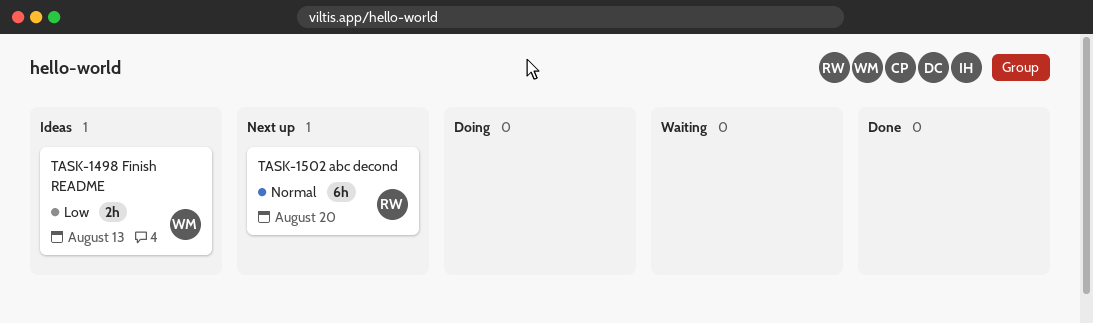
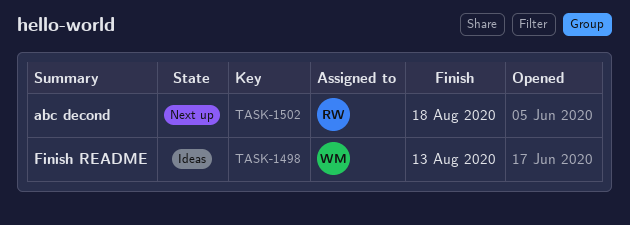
TASK-1502, due: Aug 20 -> Aug 18

